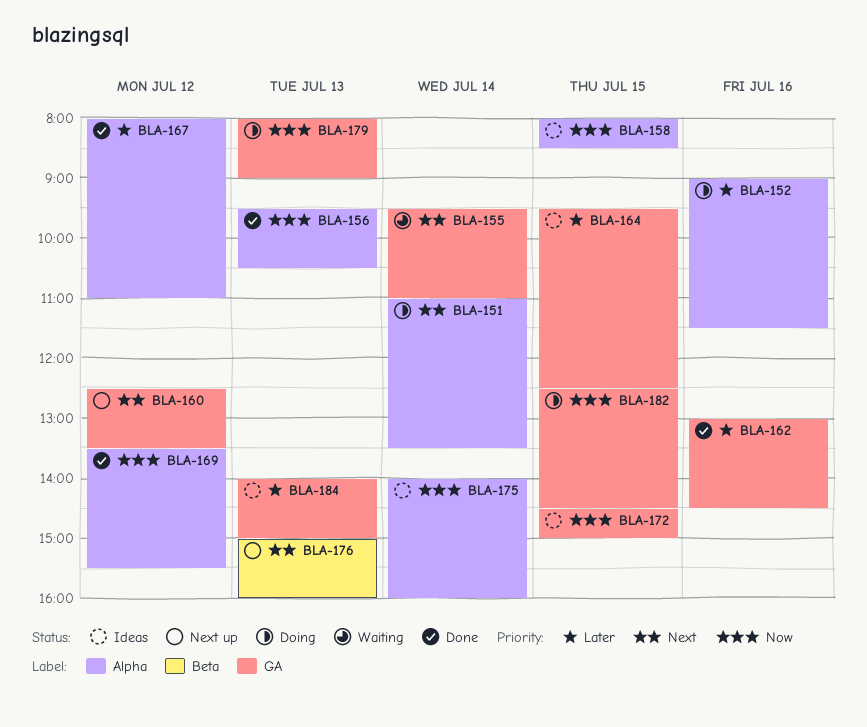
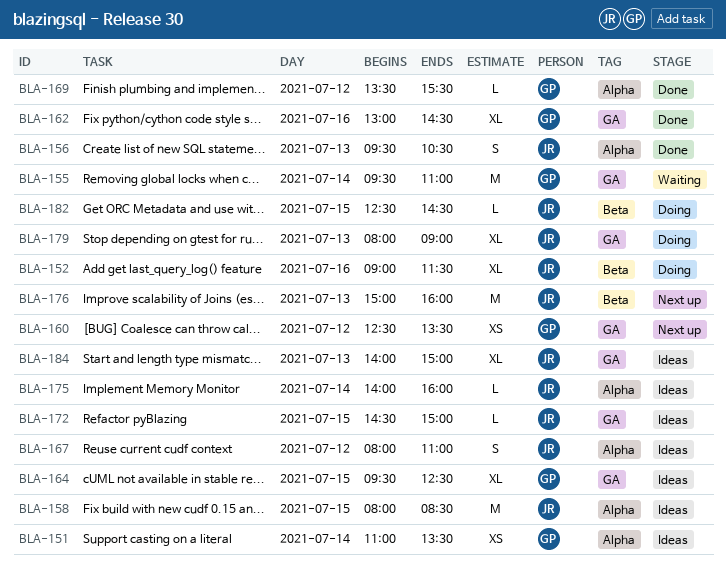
BLA-151, status: Doing -> Ideas
BLA-152, label: Alpha -> Beta
BLA-167, status: Done -> Ideas
BLA-182, label: GA -> Beta

